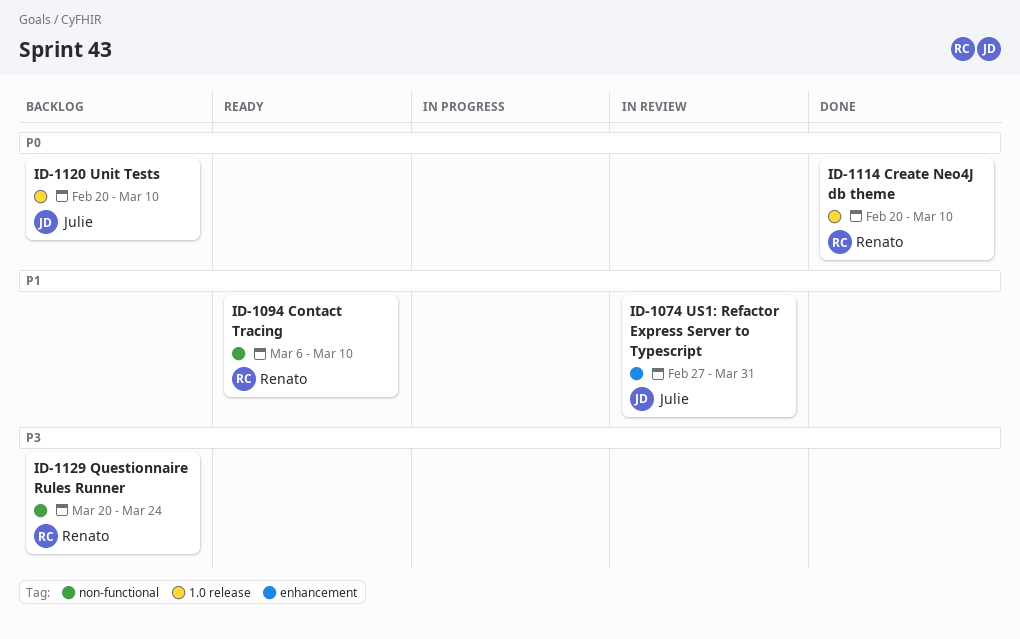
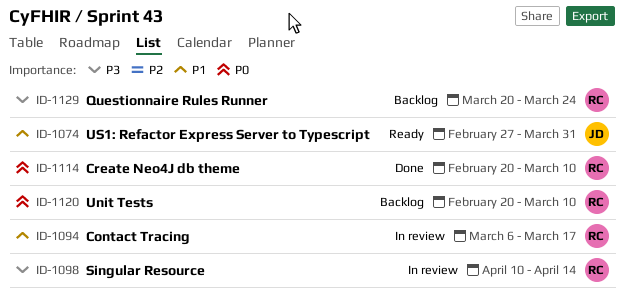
ID-1074, status: In review -> Ready
ID-1094, status: Ready -> In review
ID-1094, due: Mar 10 -> Mar 17
ID-1098: none -> present
ID-1120, owner: Julie -> Renato

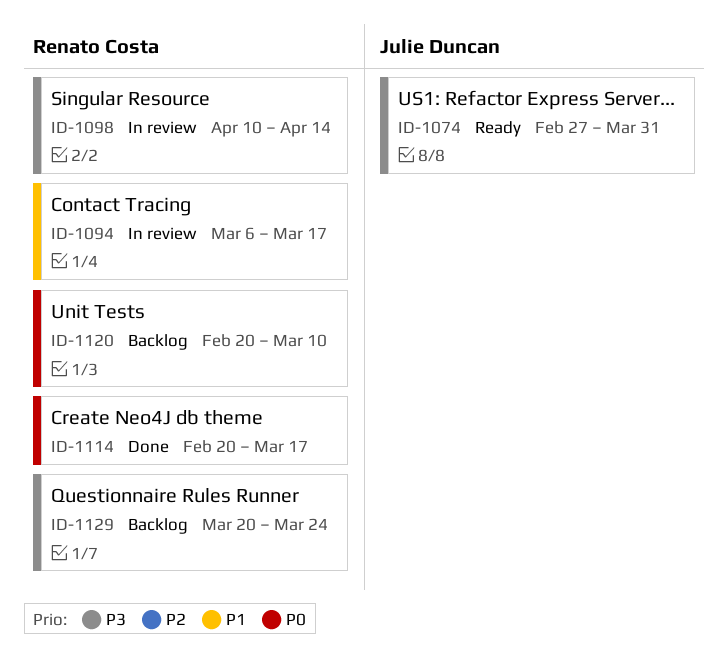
ID-1074, priority: P1 -> P3
ID-1114, due: Mar 10 -> Mar 17

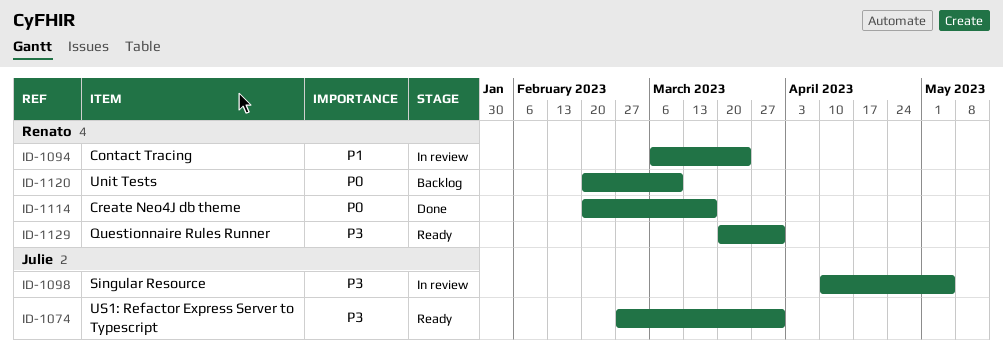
ID-1094, due: Mar 17 -> Mar 24
ID-1098, owner: Renato Costa -> Julie Duncan
ID-1098, due: Apr 14 -> May 5
ID-1129, status: Backlog -> Ready
ID-1129, due: Mar 24 -> Mar 31

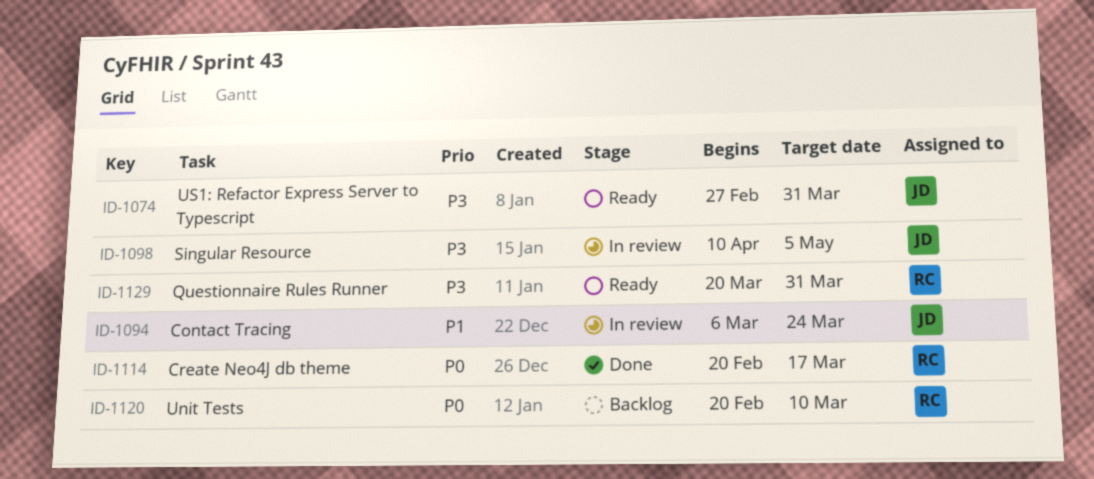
ID-1094, owner: Renato -> Julie

